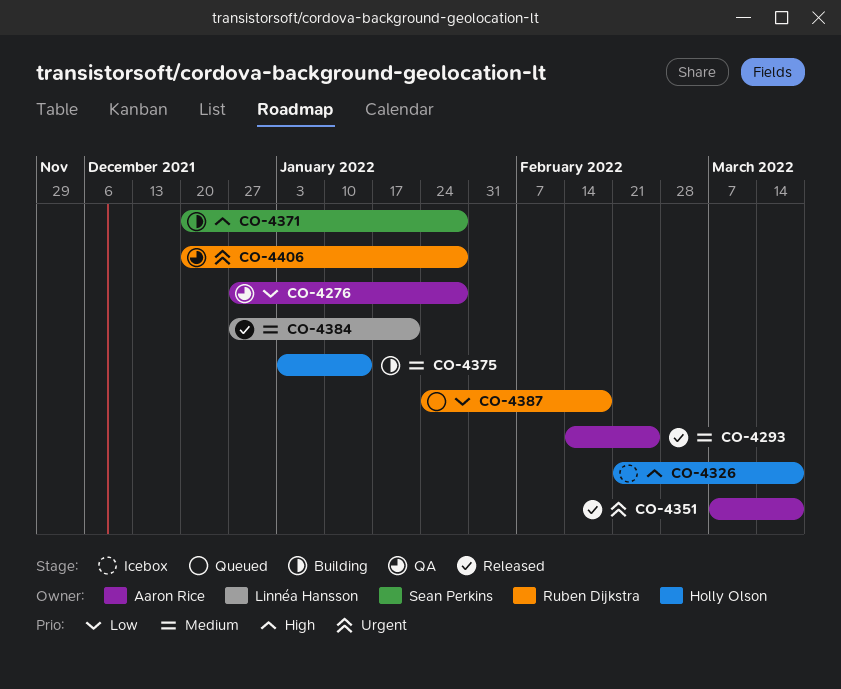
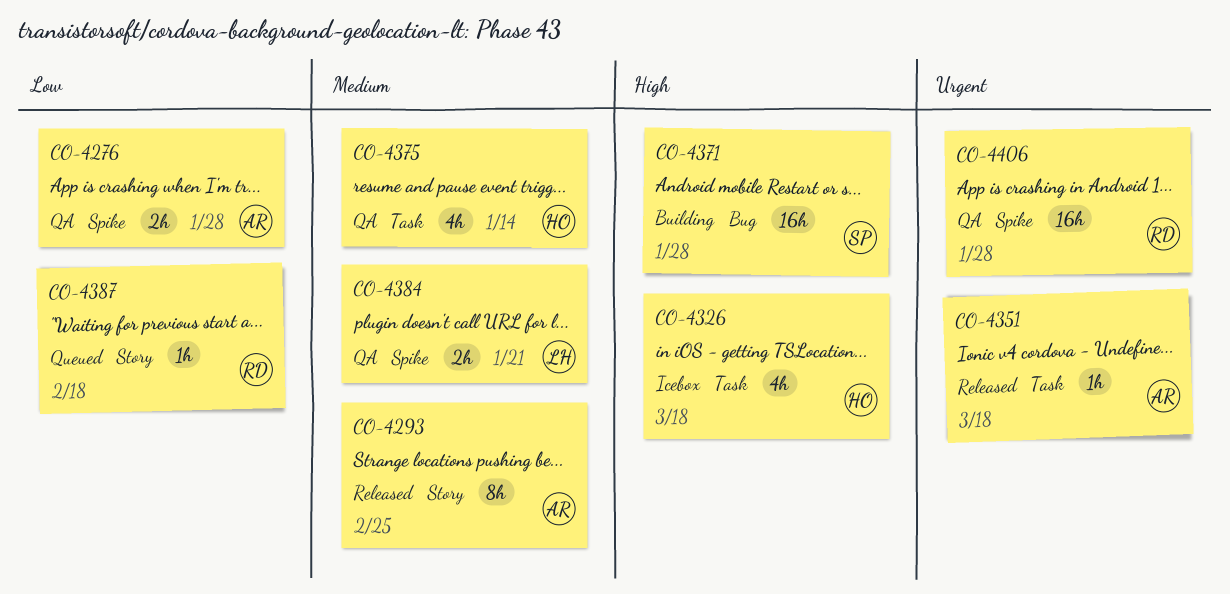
CO-4375, status: Building -> QA
CO-4384, status: Released -> QA

